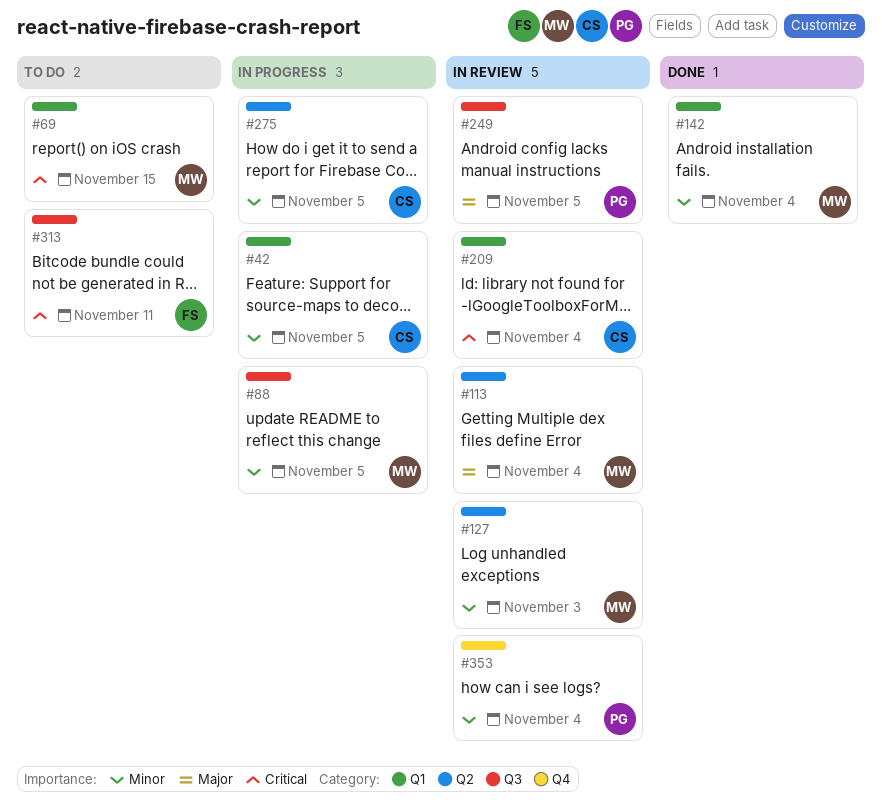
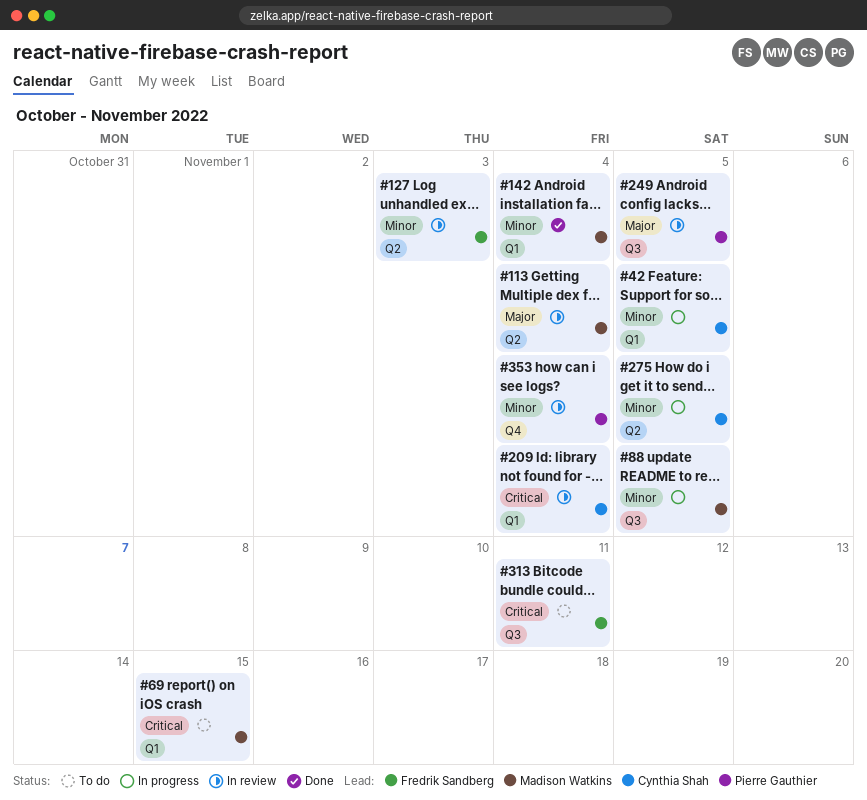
#127, owner: Madison Watkins -> Fredrik Sandberg

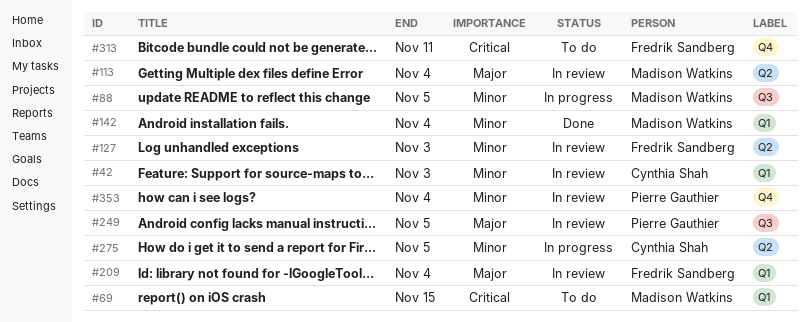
#42, status: In progress -> In review
#42, due: Nov 5 -> Nov 3
#209, owner: Cynthia Shah -> Fredrik Sandberg
#209, priority: Critical -> Major
#313, label: Q3 -> Q4

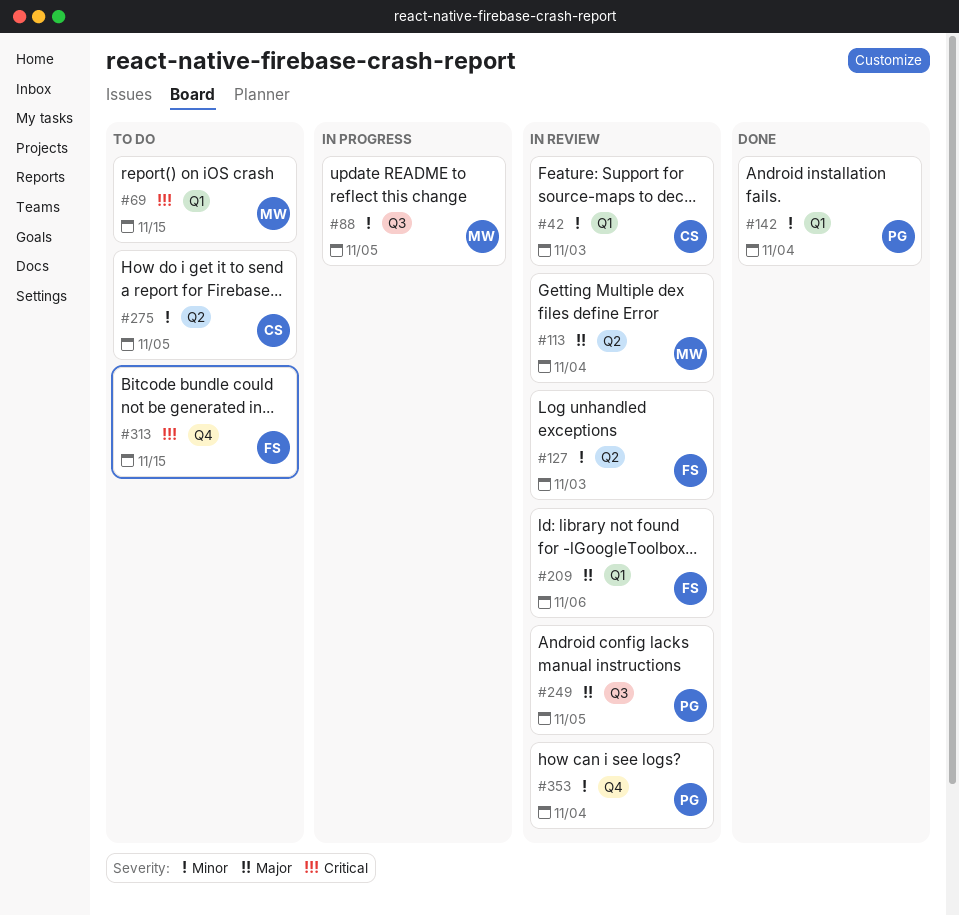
#142, owner: Madison Watkins -> Pierre Gauthier
#209, due: Nov 4 -> Nov 6
#275, status: In progress -> To do
#313, due: Nov 11 -> Nov 15

